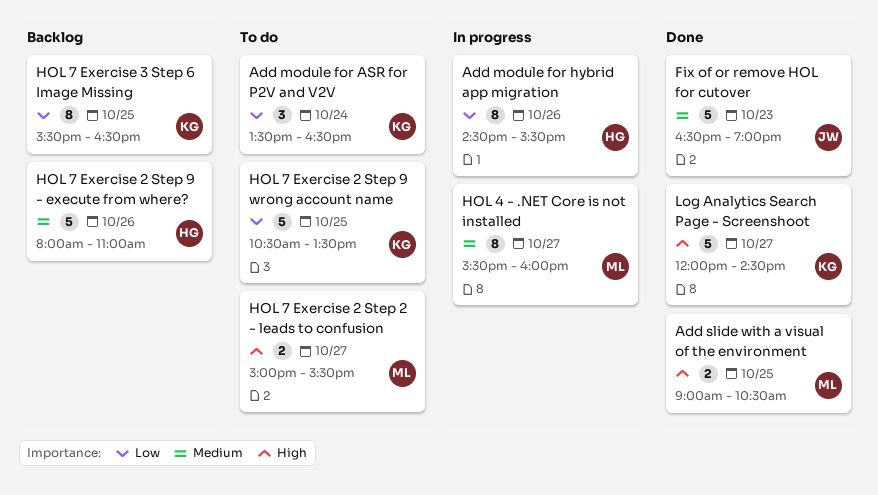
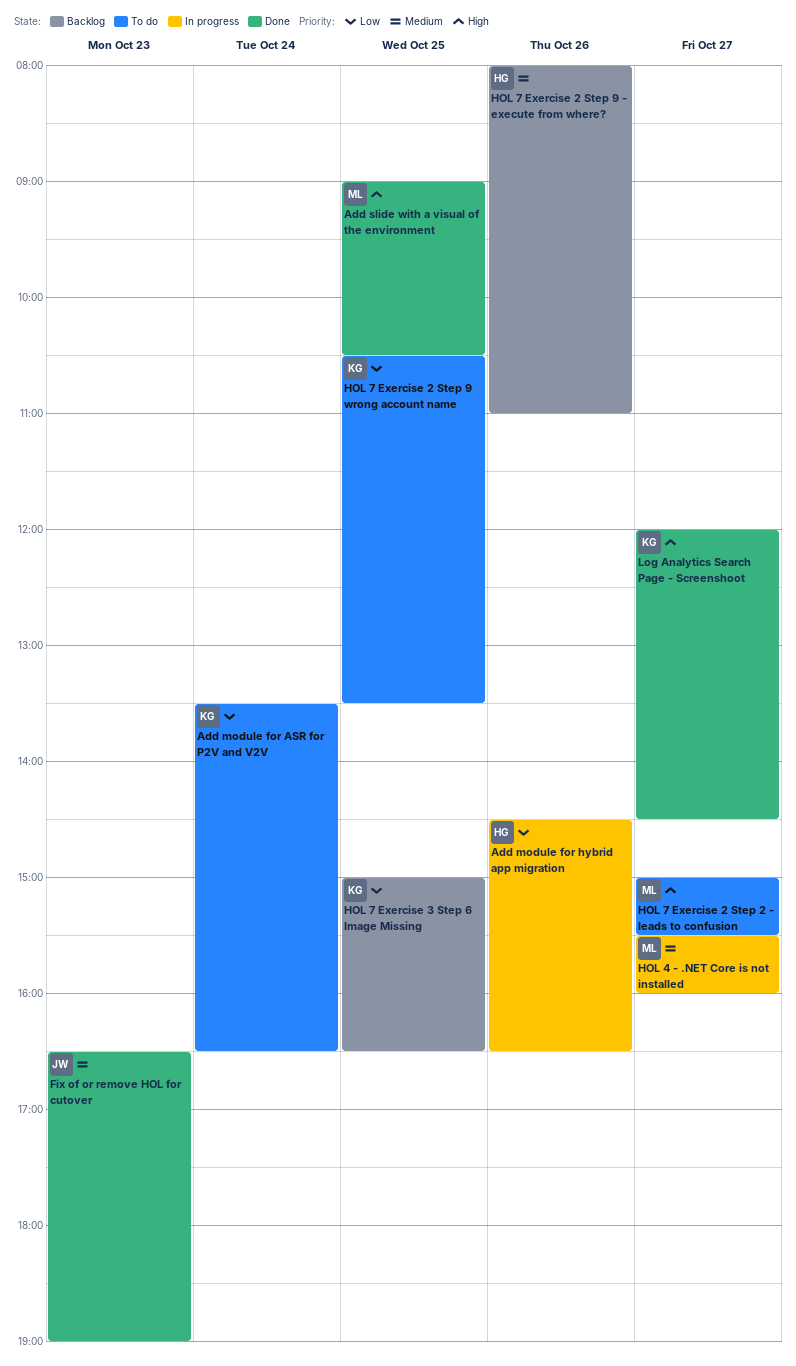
Add module for hybrid app migration, ends: 15:30 -> 16:30
HOL 7 Exercise 3 Step 6 Image Missing, begins: 15:30 -> 15:00

